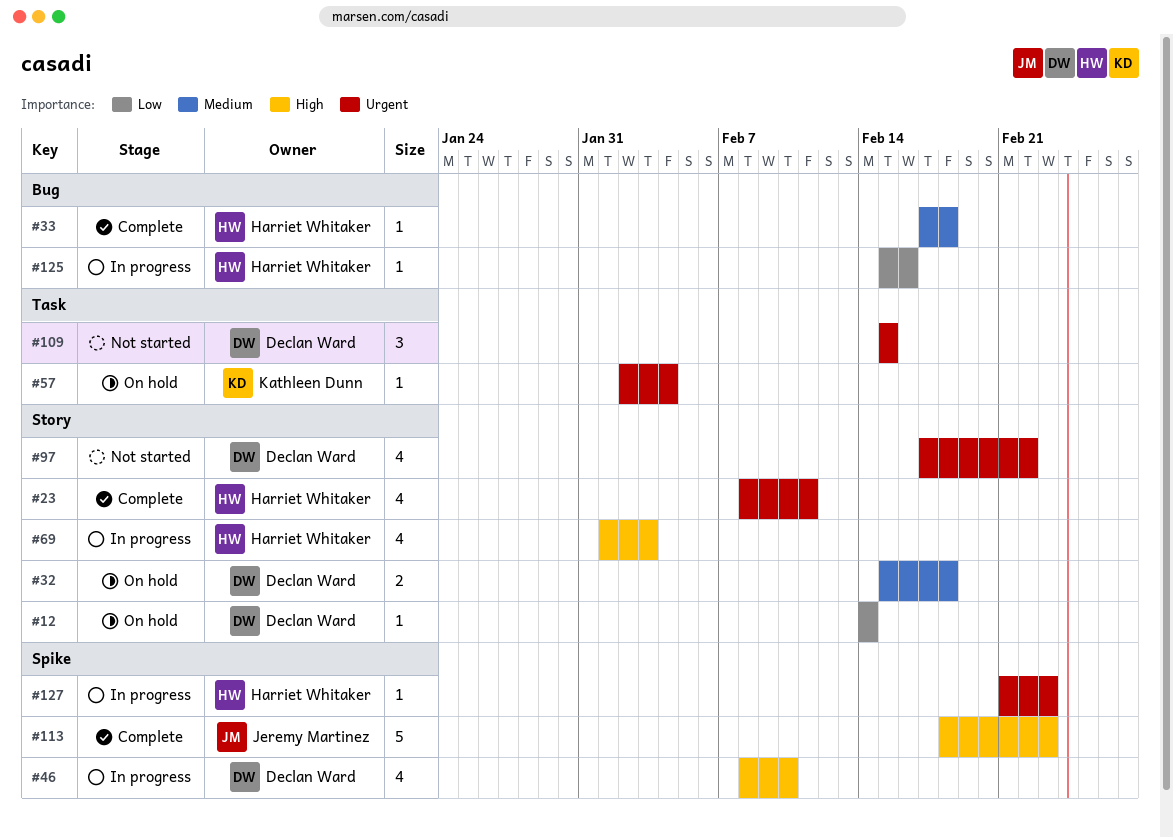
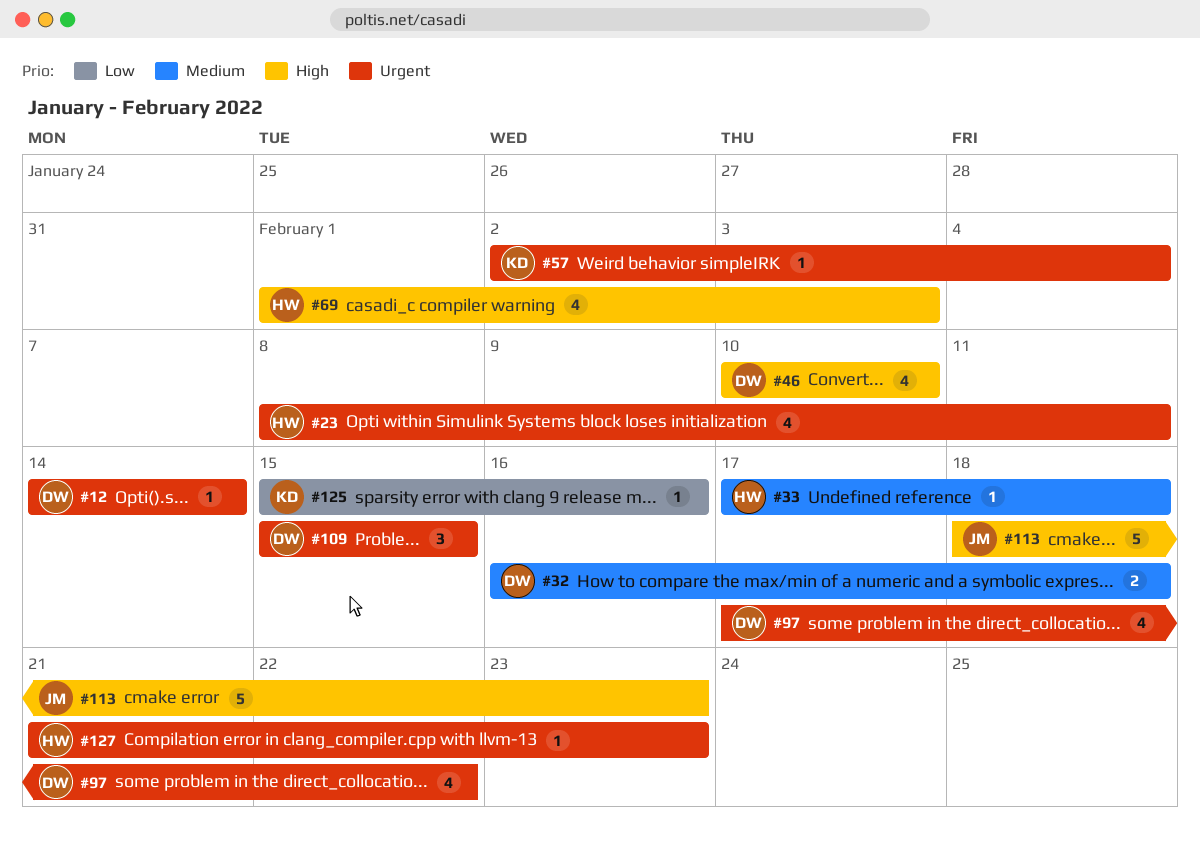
#12, priority: Low -> Urgent
#32, start: Feb 15 -> Feb 16
#46, start: Feb 8 -> Feb 10
#125, owner: Harriet Whitaker -> Kathleen Dunn

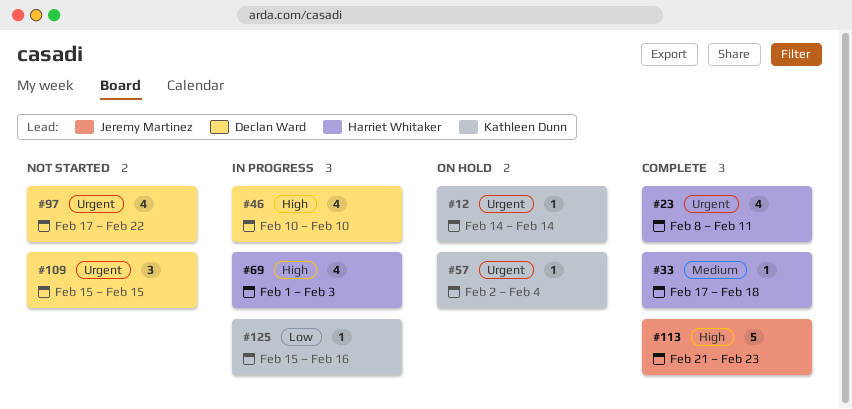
#12, owner: Declan Ward -> Kathleen Dunn
#32: present -> none
#113, start: Feb 18 -> Feb 21
#127: present -> none

